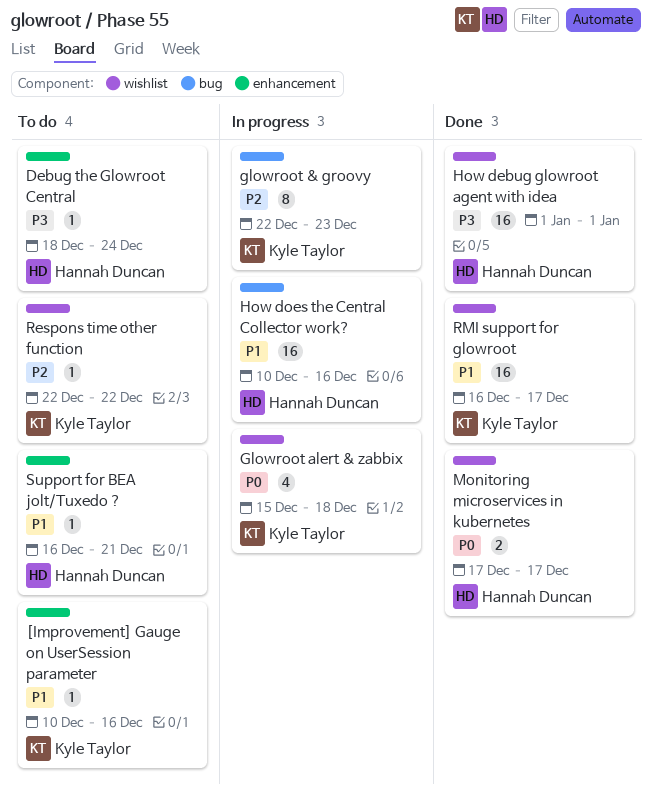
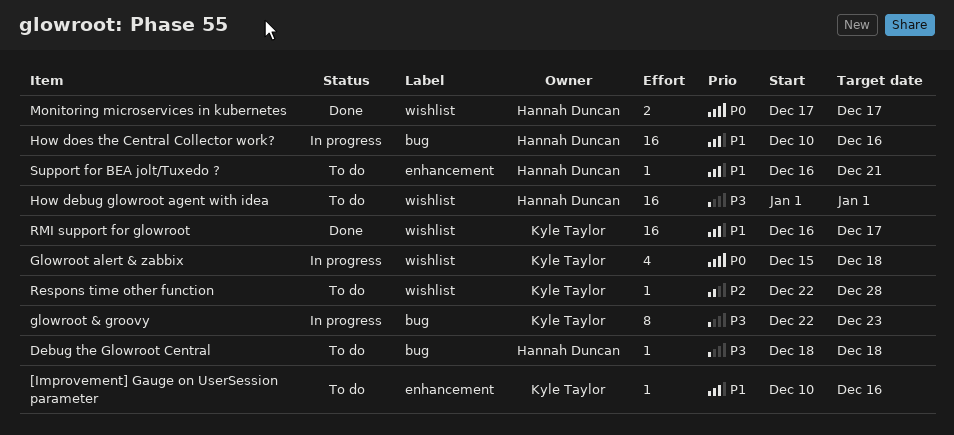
Debug the Glowroot Central, label: enhancement -> bug
Debug the Glowroot Central, due: Dec 24 -> Dec 18
glowroot & groovy, priority: P2 -> P3
How debug glowroot agent with idea, status: Done -> To do
Respons time other function, due: Dec 22 -> Dec 28

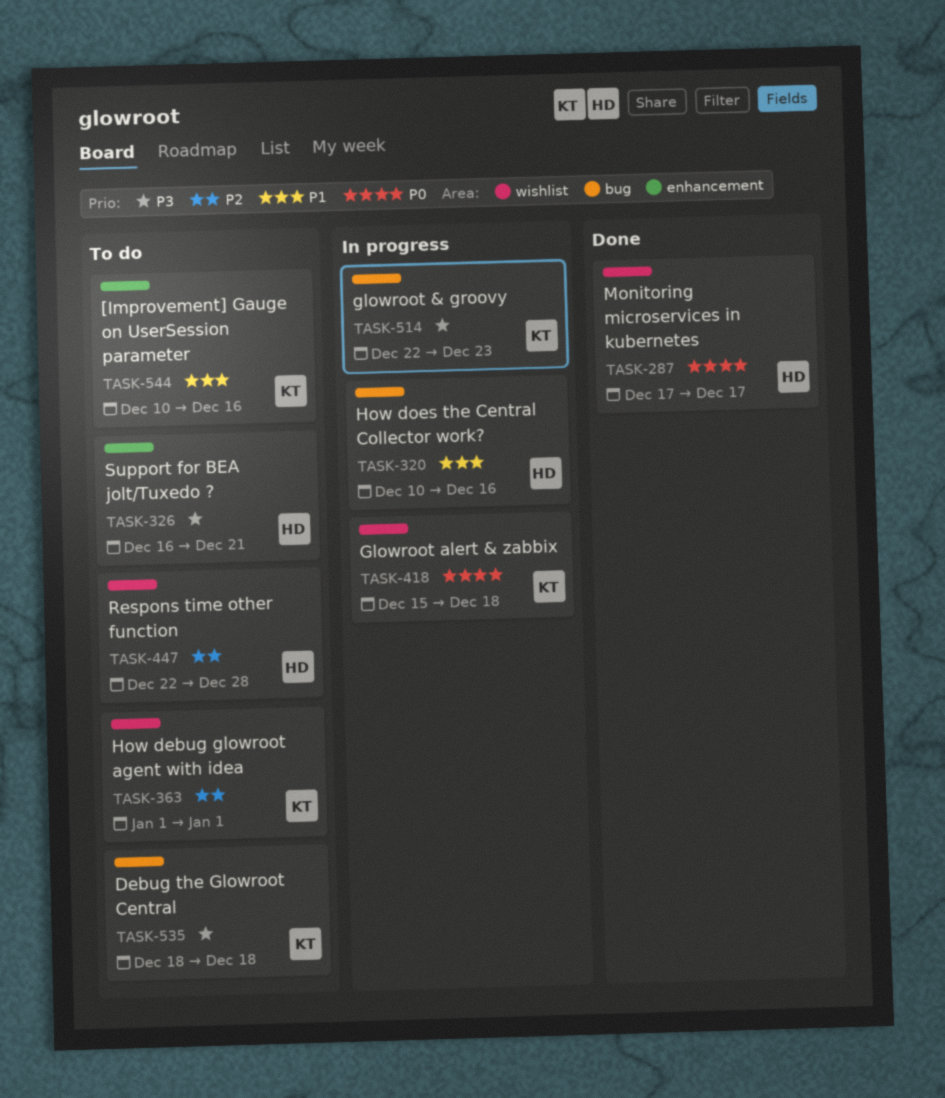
Debug the Glowroot Central, owner: Hannah Duncan -> Kyle Taylor
How debug glowroot agent with idea, owner: Hannah Duncan -> Kyle Taylor
How debug glowroot agent with idea, priority: P3 -> P2
Respons time other function, owner: Kyle Taylor -> Hannah Duncan
RMI support for glowroot: present -> none
Support for BEA jolt/Tuxedo ?, priority: P1 -> P3

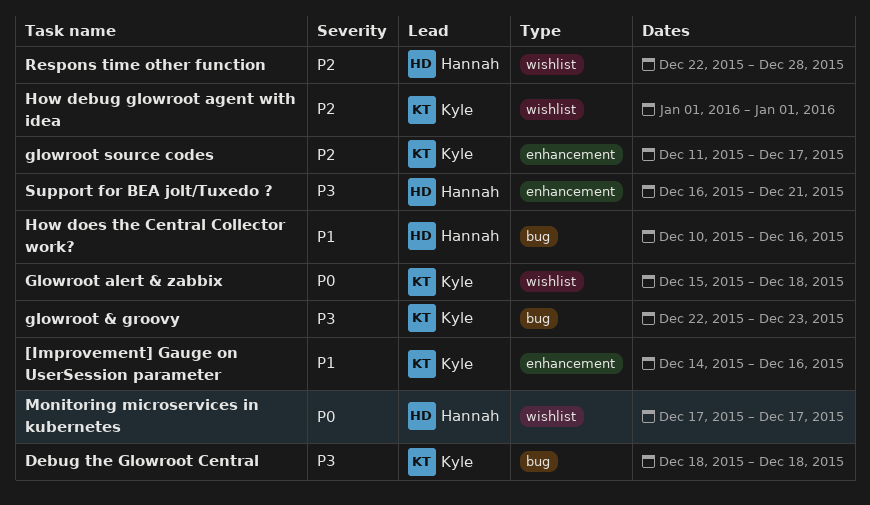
[Improvement] Gauge on UserSession parameter, start: Dec 10 -> Dec 14
glowroot source codes: none -> present

